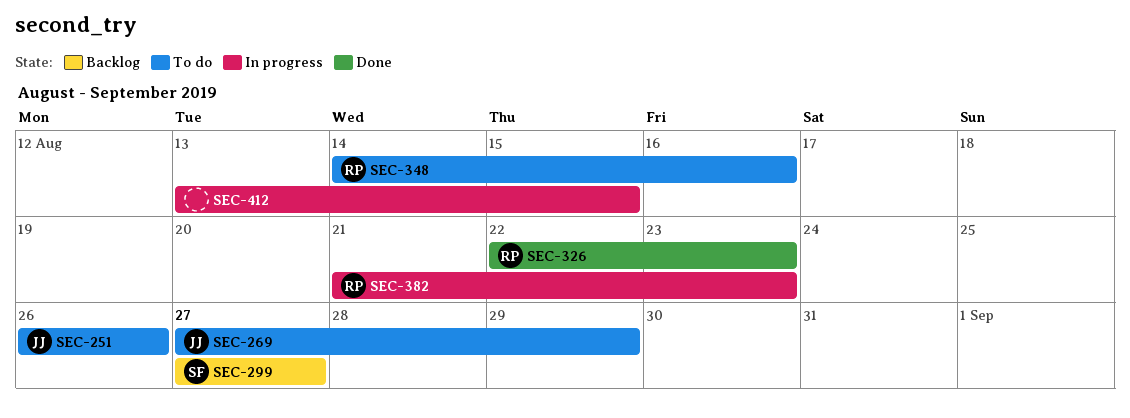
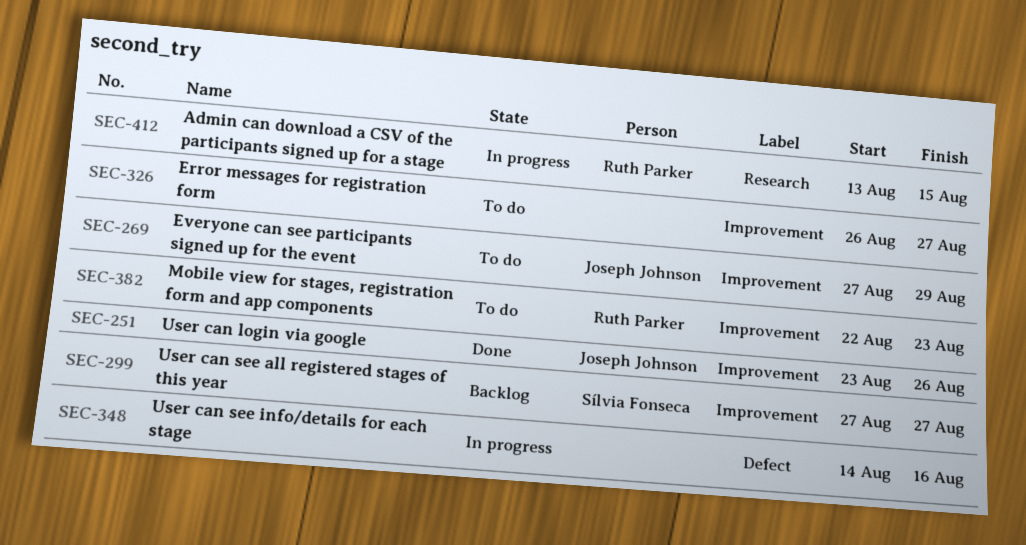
SEC-251, status: To do -> Done
SEC-251, start: Aug 26 -> Aug 23
SEC-326, status: Done -> To do
SEC-326, owner: Ruth Parker -> none
SEC-326, start: Aug 22 -> Aug 26
SEC-326, due: Aug 23 -> Aug 27
SEC-348, status: To do -> In progress
SEC-348, owner: Ruth Parker -> none
SEC-382, status: In progress -> To do
SEC-382, start: Aug 21 -> Aug 22
SEC-412, owner: none -> Ruth Parker

